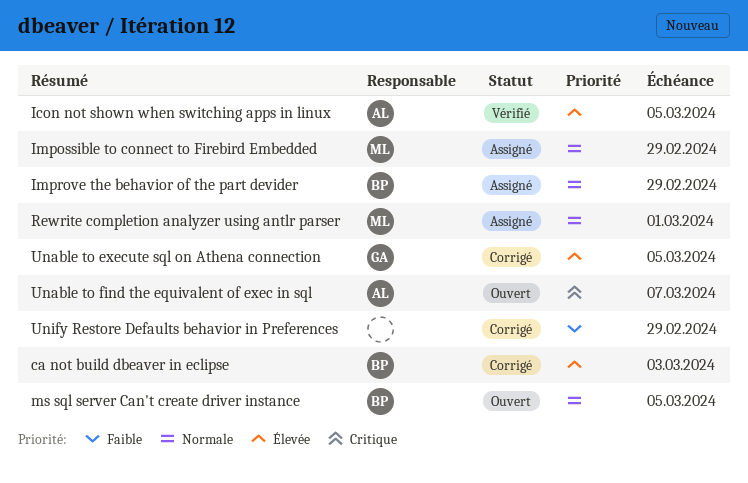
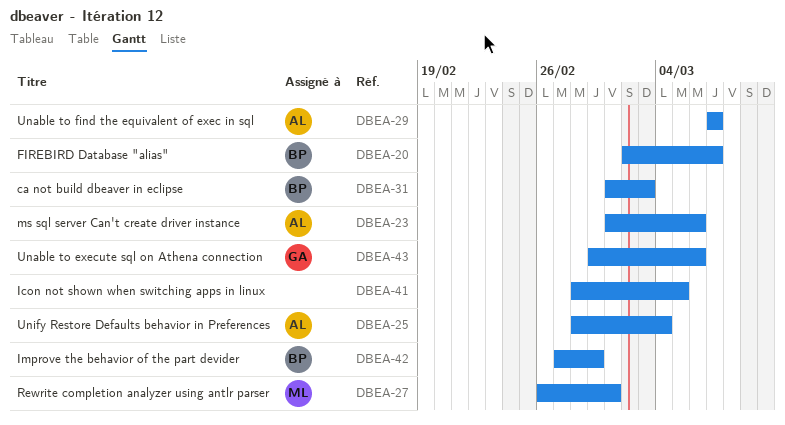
FIREBIRD Database "alias": none -> present
Icon not shown when switching apps in linux, owner: AL -> none
Impossible to connect to Firebird Embedded: present -> none
ms sql server Can't create driver instance, owner: BP -> AL
ms sql server Can't create driver instance, due: Mar 5 -> Mar 6
Unable to execute sql on Athena connection, due: Mar 5 -> Mar 6
Unify Restore Defaults behavior in Preferences, owner: none -> AL
Unify Restore Defaults behavior in Preferences, due: Feb 29 -> Mar 4

